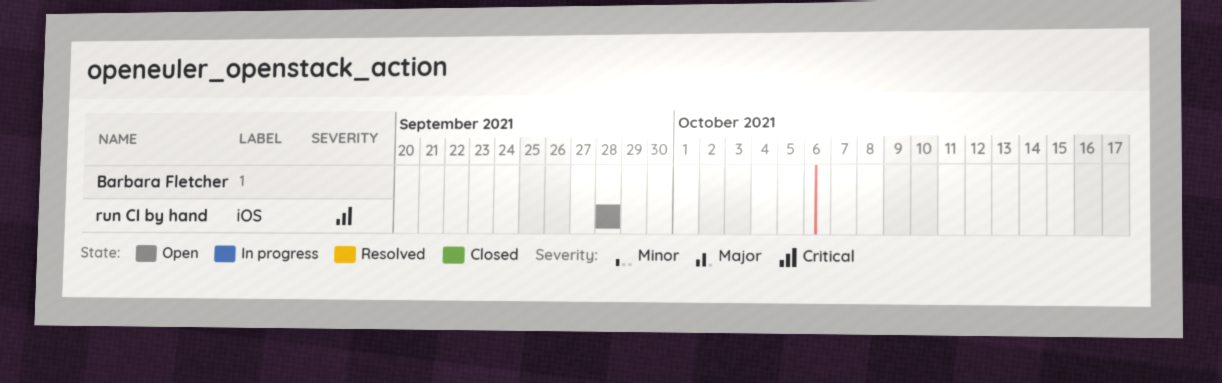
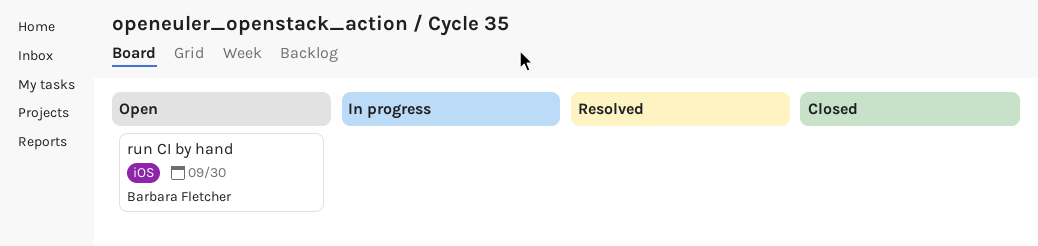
run CI by hand, due: Sep 28 -> Sep 30

